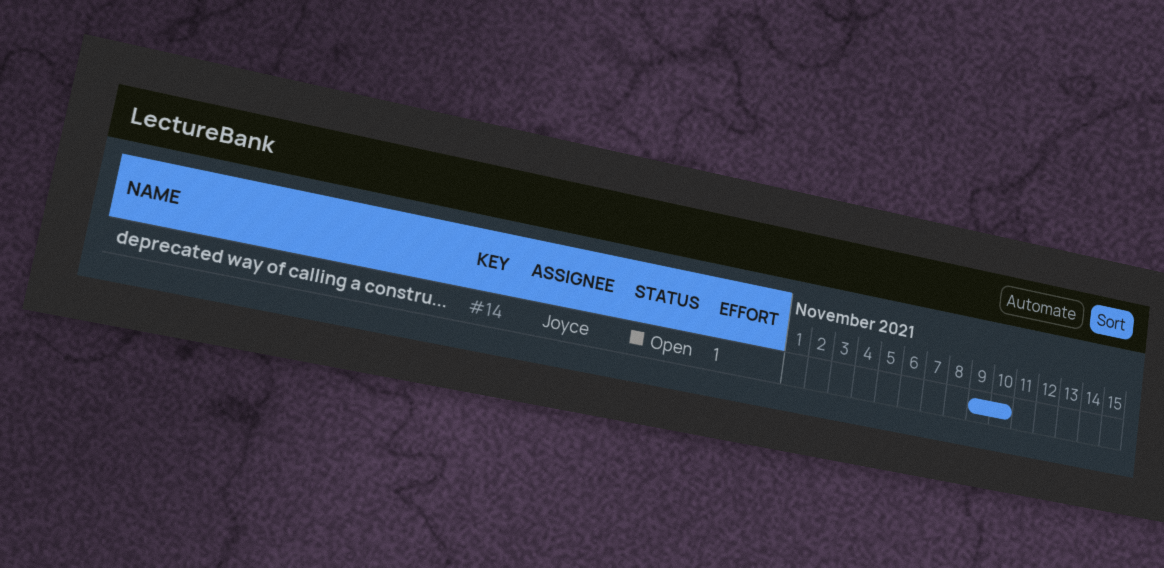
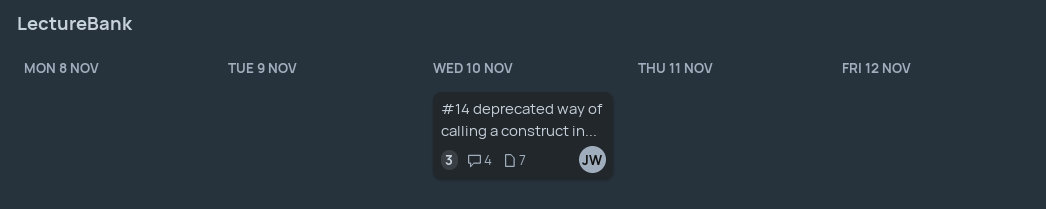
#14, estimate: 1 -> 3

